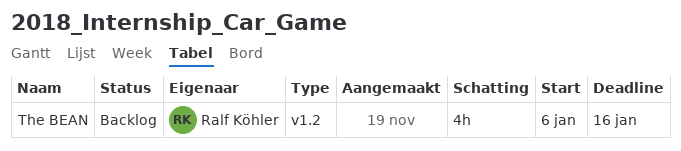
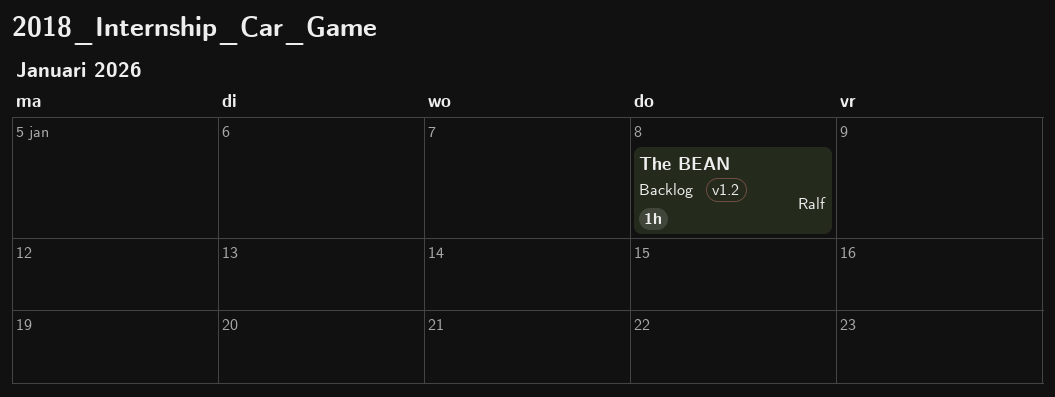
The BEAN, estimate: 4h -> 1h
The BEAN, due: Jan 16 -> Jan 8

